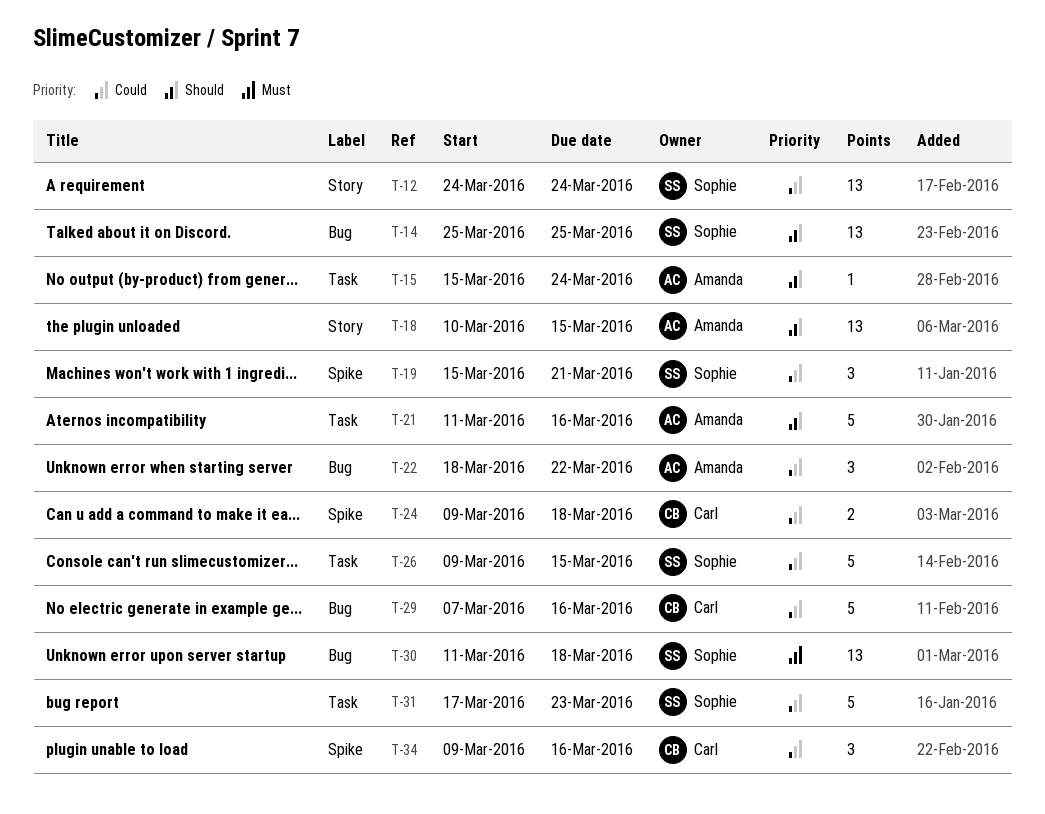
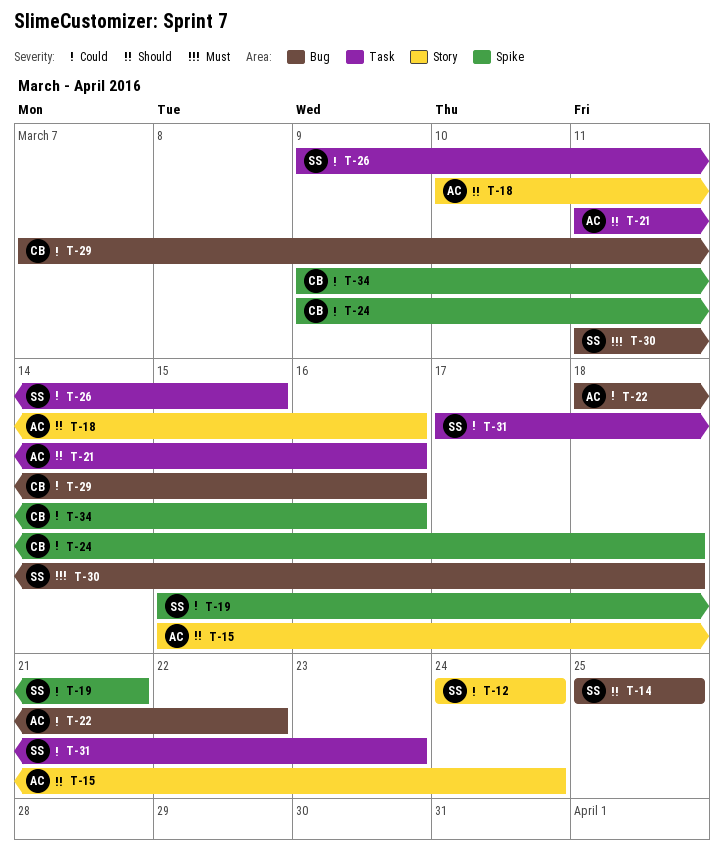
T-15, label: Task -> Story
T-18, due: Mar 15 -> Mar 16

